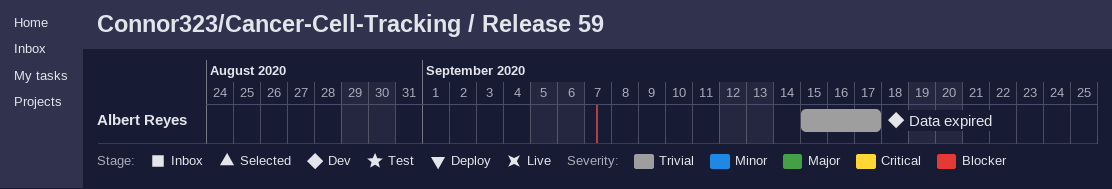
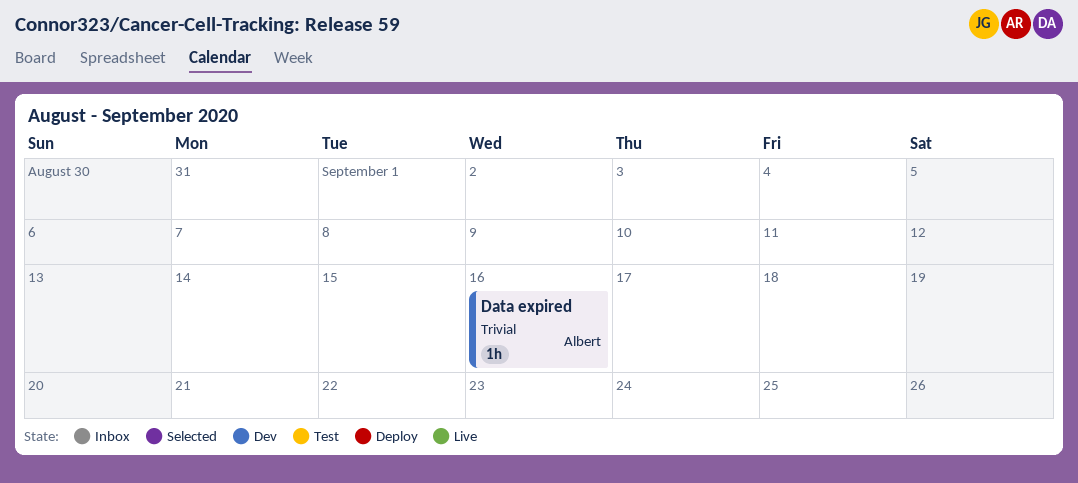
Data expired, due: Sep 17 -> Sep 16

